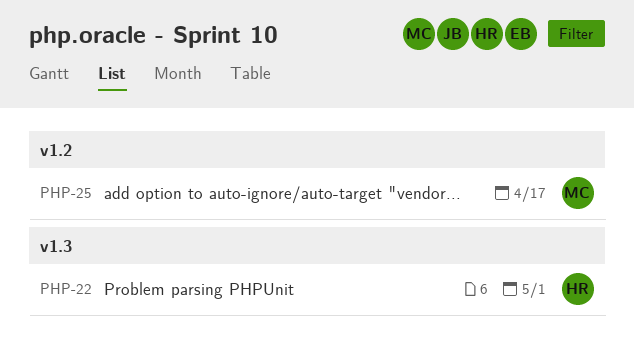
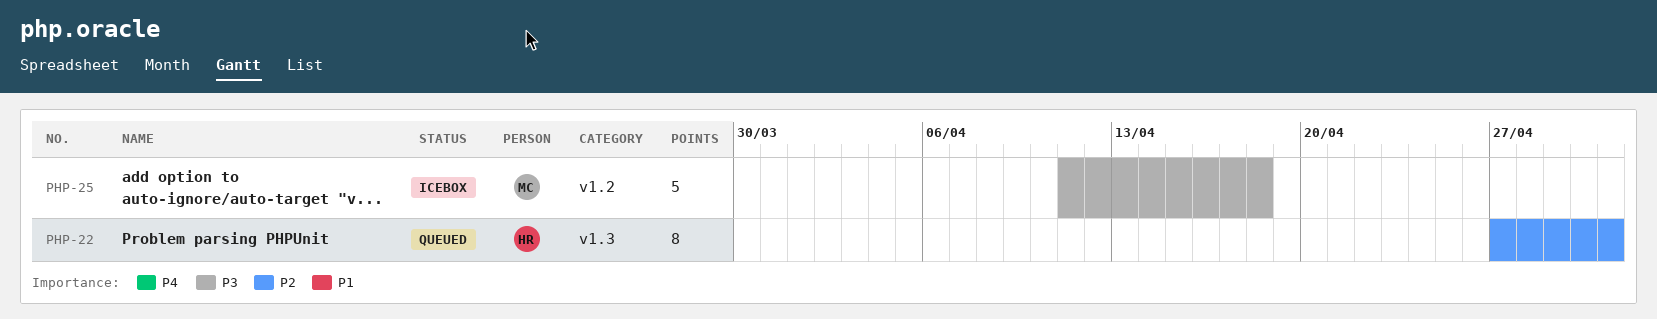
PHP-25, due: Apr 17 -> Apr 18

